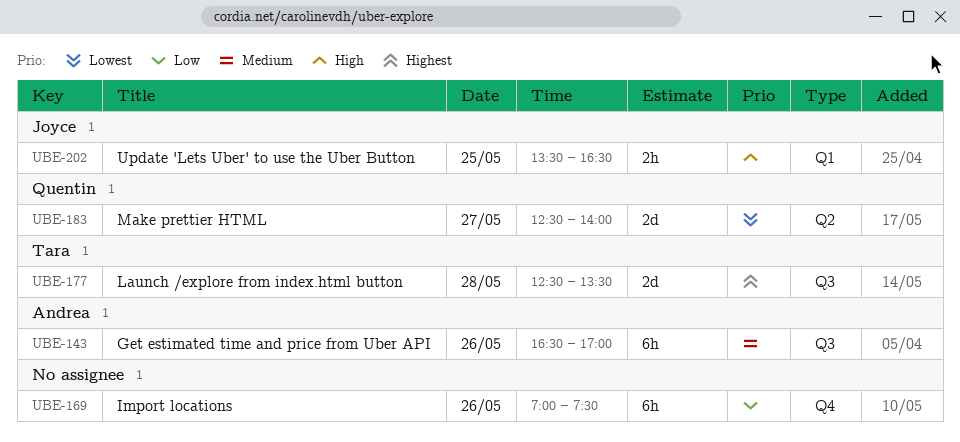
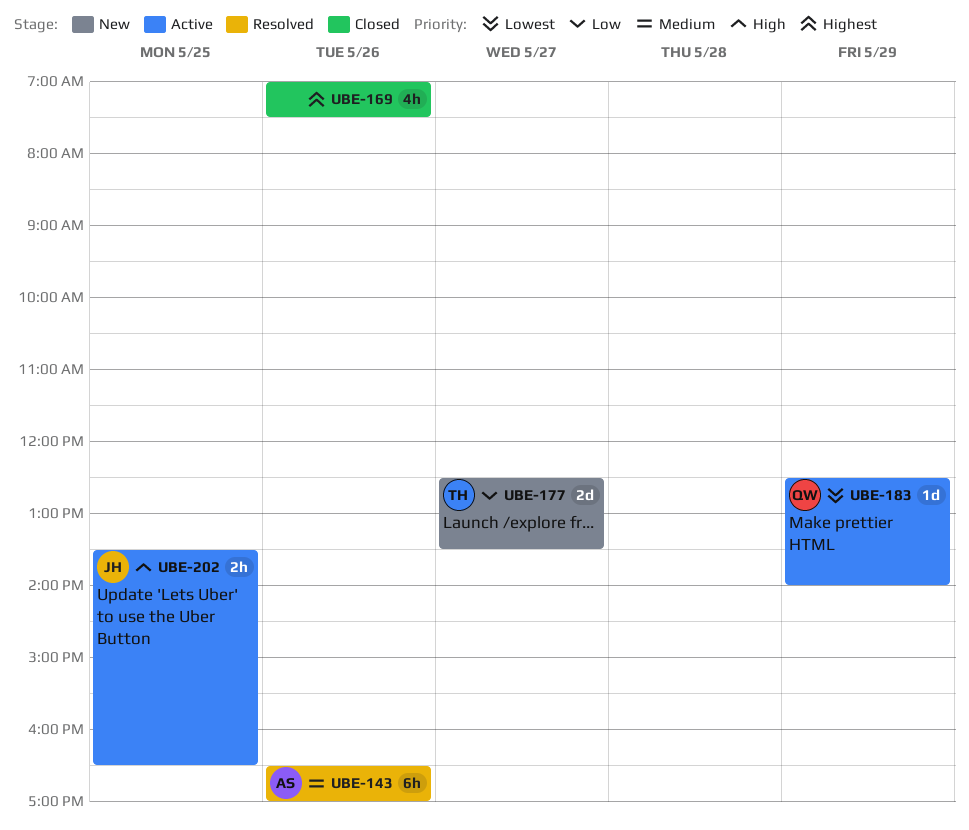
UBE-169, priority: Low -> Highest
UBE-169, estimate: 6h -> 4h
UBE-177, priority: Highest -> Low
UBE-177, day: May 28 -> May 27
UBE-183, estimate: 2d -> 1d
UBE-183, day: May 27 -> May 29

